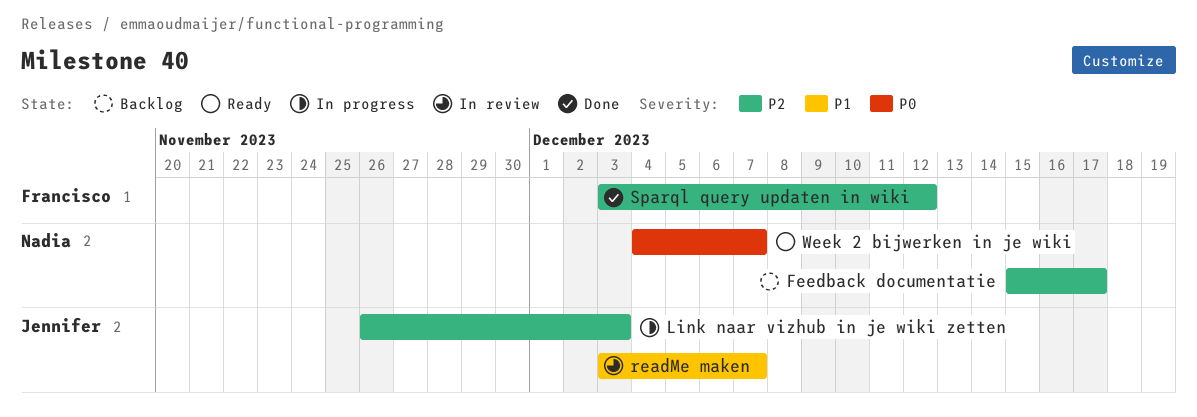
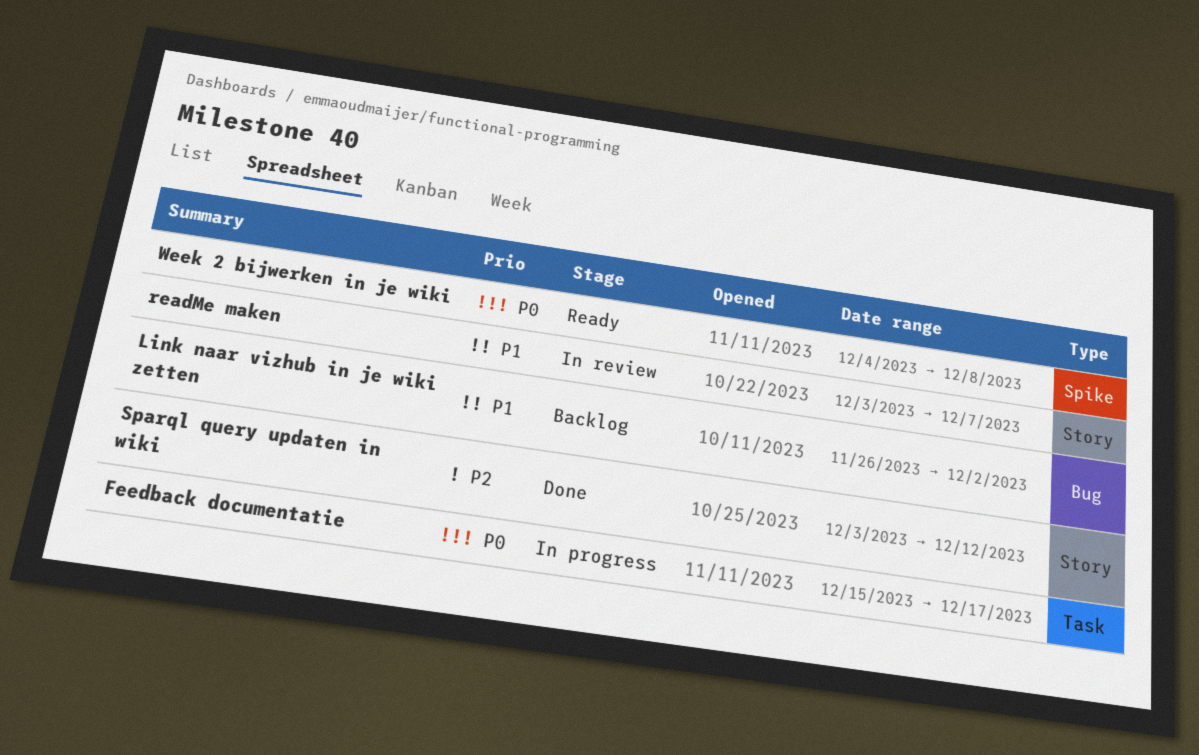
Feedback documentatie, status: Backlog -> In progress
Feedback documentatie, priority: P2 -> P0
Link naar vizhub in je wiki zetten, status: In progress -> Backlog
Link naar vizhub in je wiki zetten, priority: P2 -> P1
Link naar vizhub in je wiki zetten, due: Dec 3 -> Dec 2
Week 2 bijwerken in je wiki, due: Dec 7 -> Dec 8

